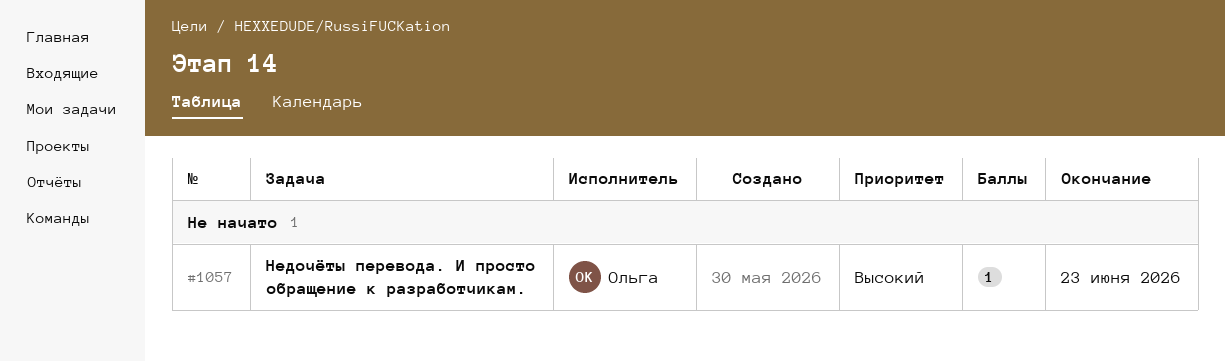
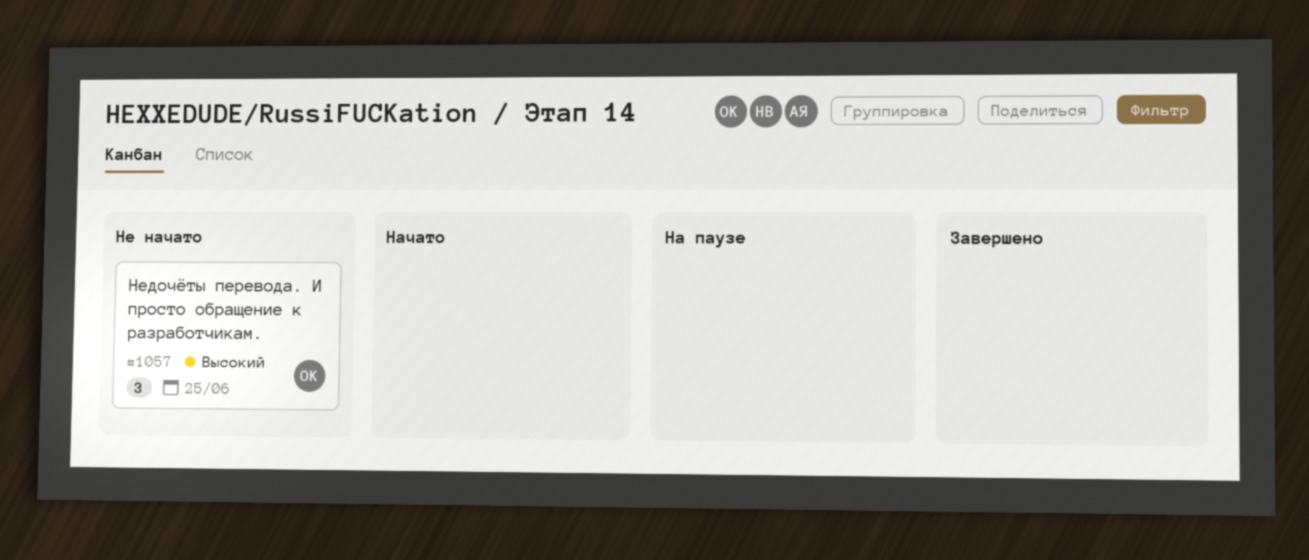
#1057, estimate: 1 -> 3
#1057, due: Jun 23 -> Jun 25

